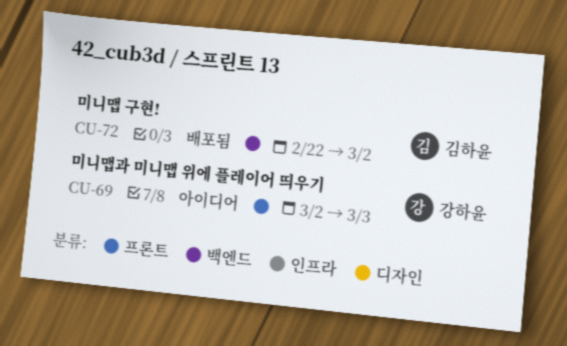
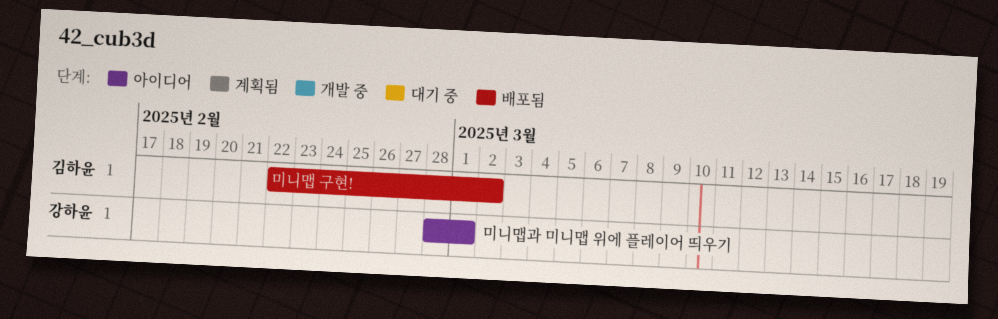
미니맵과 미니맵 위에 플레이어 띄우기, start: Mar 2 -> Feb 28
미니맵과 미니맵 위에 플레이어 띄우기, due: Mar 3 -> Mar 1

